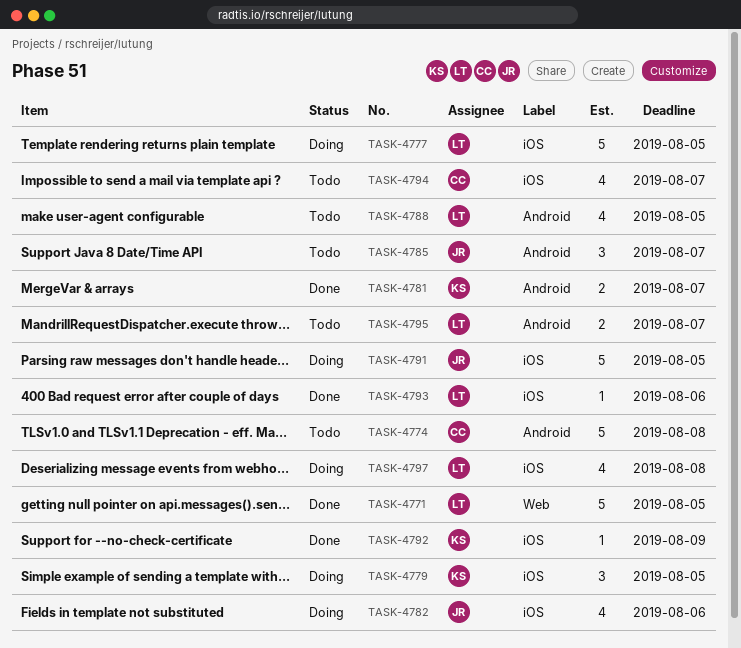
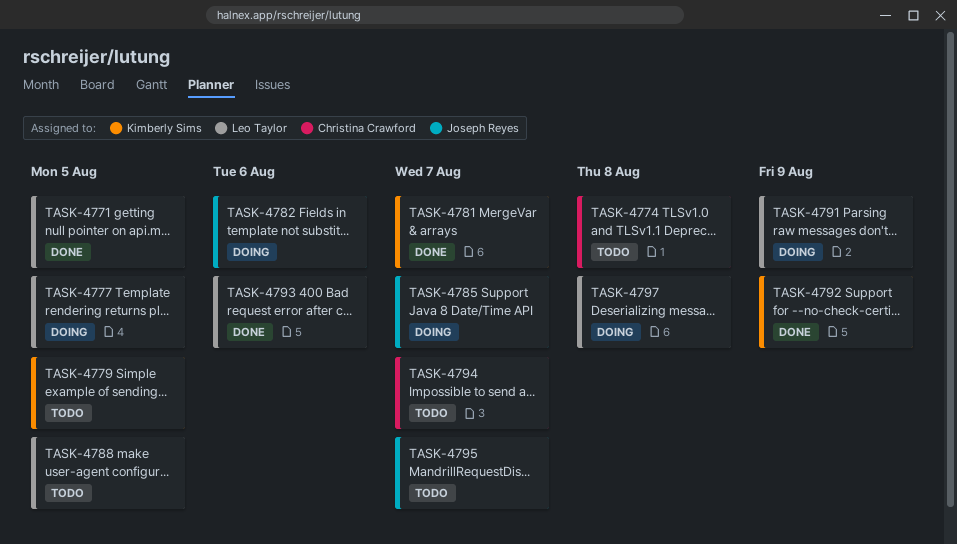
TASK-4779, status: Doing -> Todo
TASK-4785, status: Todo -> Doing
TASK-4791, owner: Joseph Reyes -> Leo Taylor
TASK-4791, due: Aug 5 -> Aug 9
TASK-4795, owner: Leo Taylor -> Joseph Reyes

